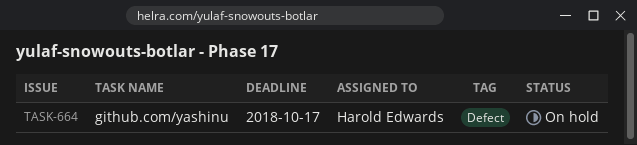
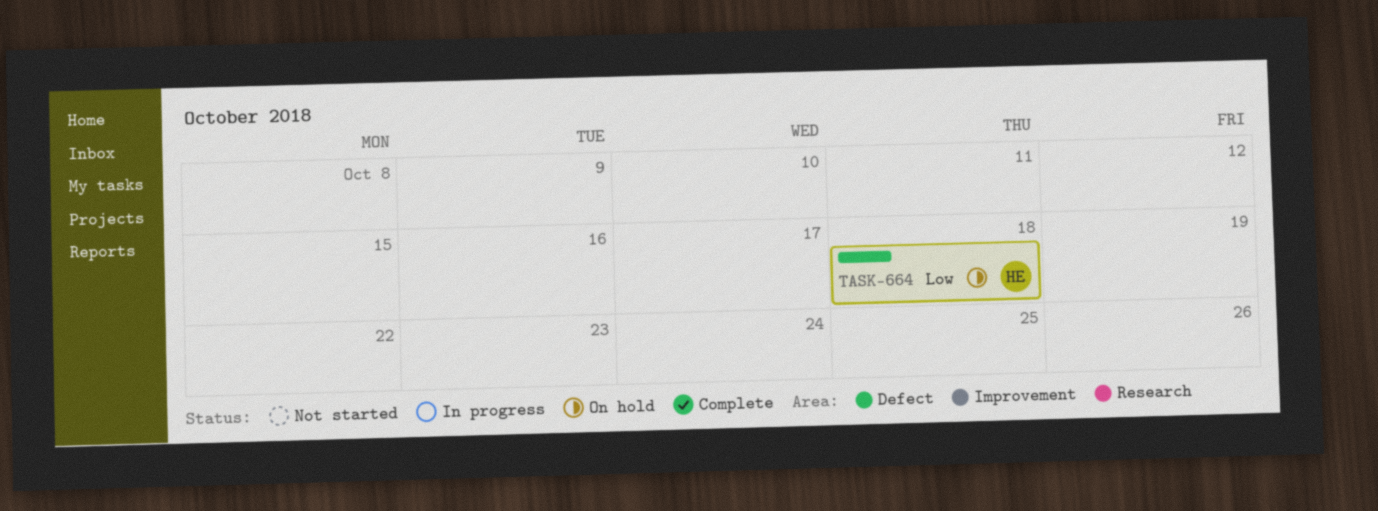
TASK-664, due: Oct 17 -> Oct 18

